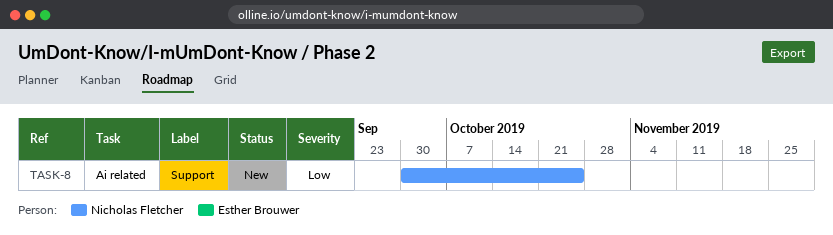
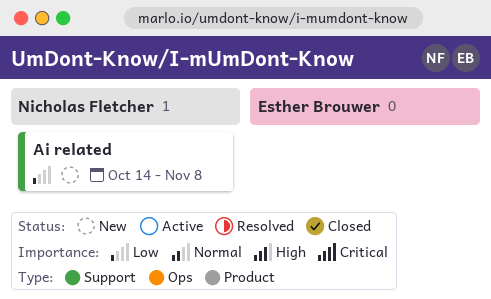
Ai related, start: Sep 30 -> Oct 14
Ai related, due: Oct 25 -> Nov 8

